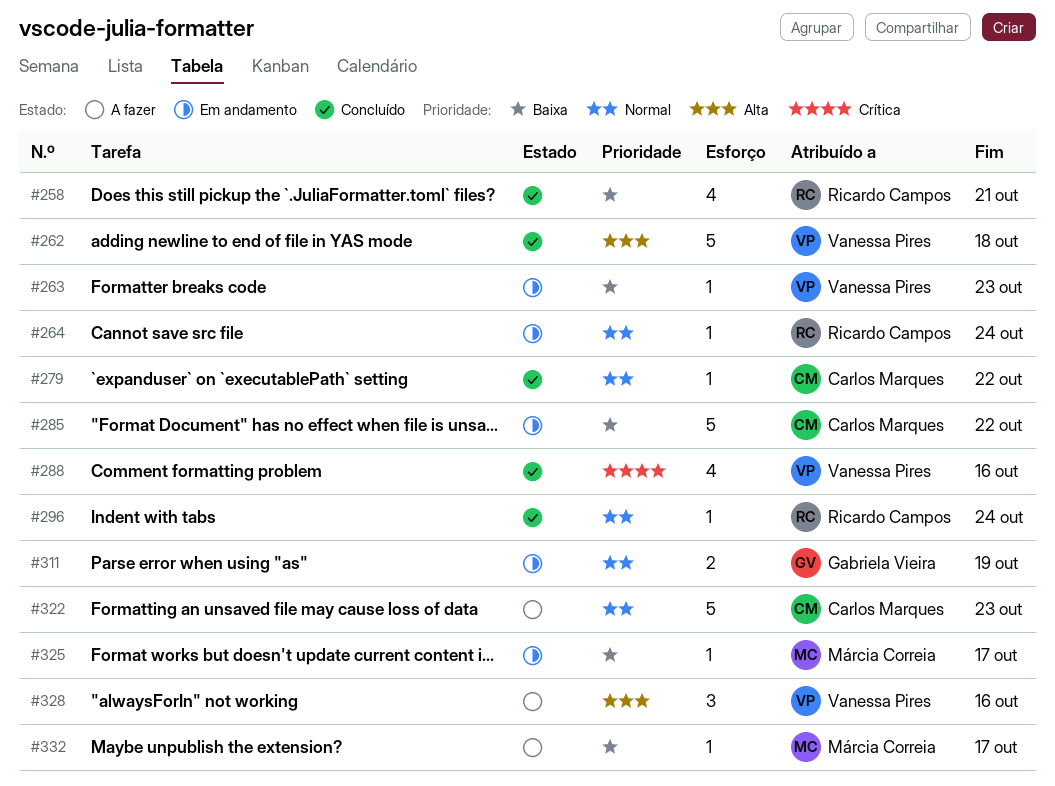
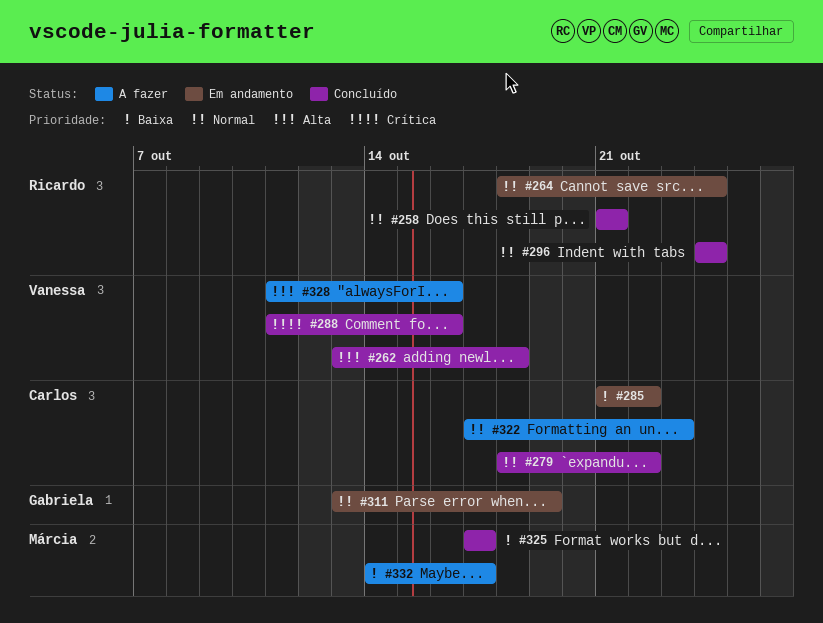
#258, priority: Baixa -> Normal
#263: present -> none
#325, status: Em andamento -> Concluído

